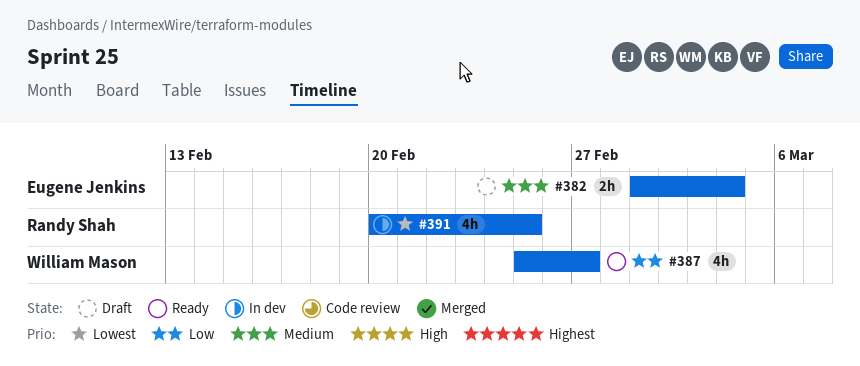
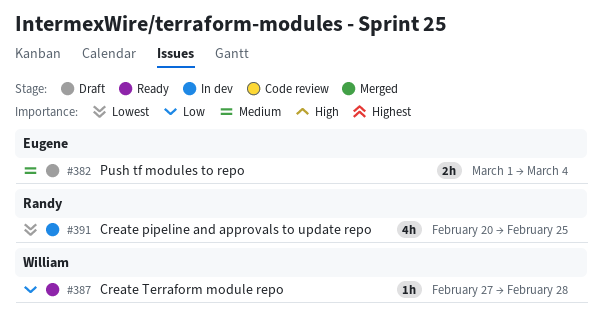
#387, estimate: 4h -> 1h
#387, start: Feb 25 -> Feb 27
#387, due: Feb 27 -> Feb 28

